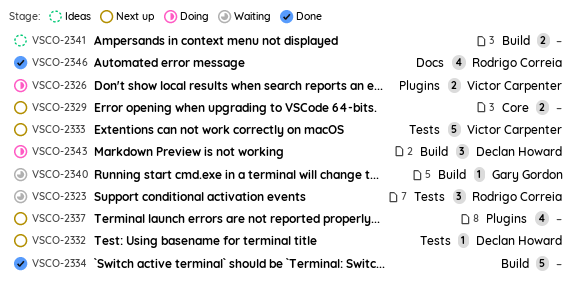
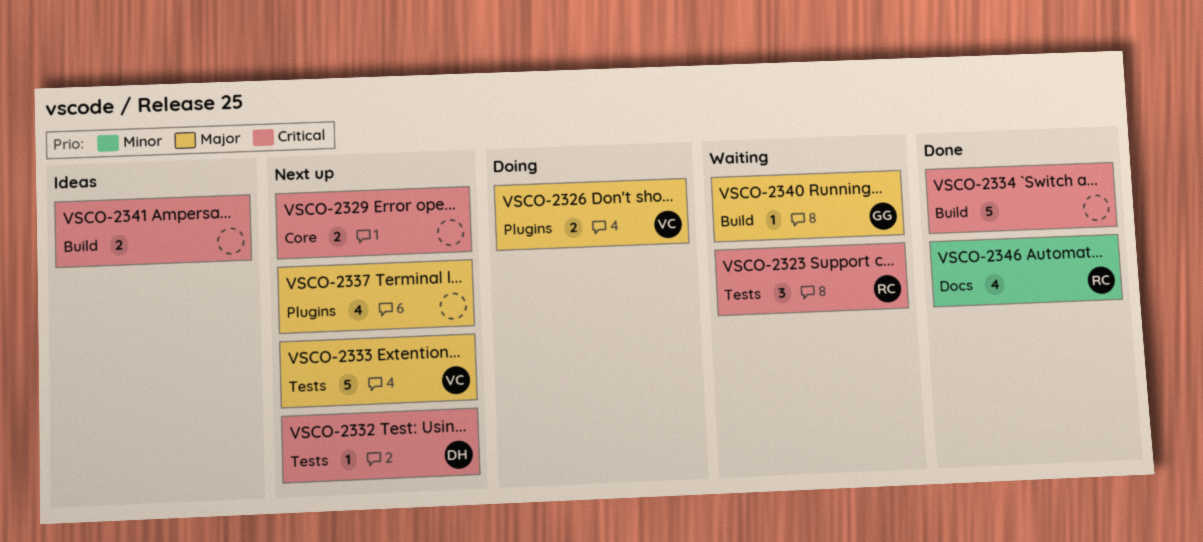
VSCO-2343: present -> none

